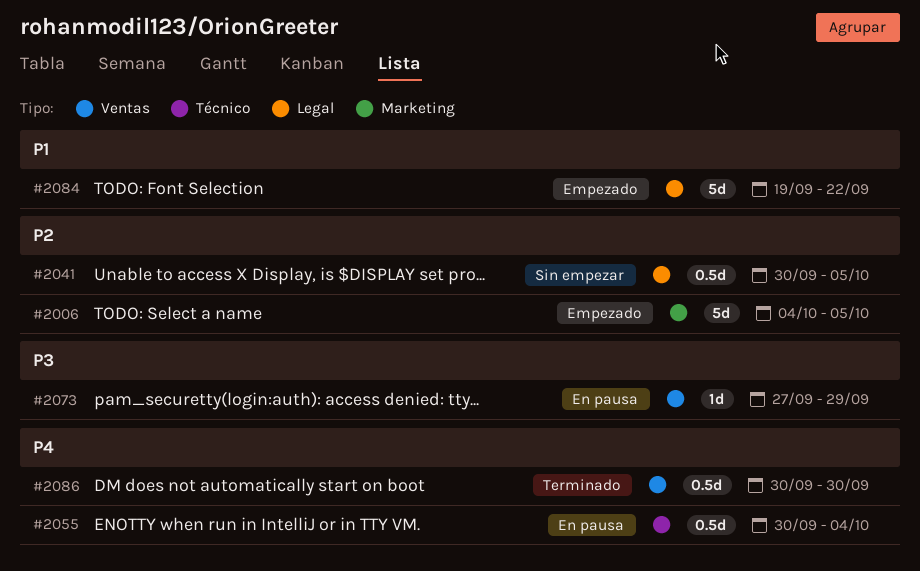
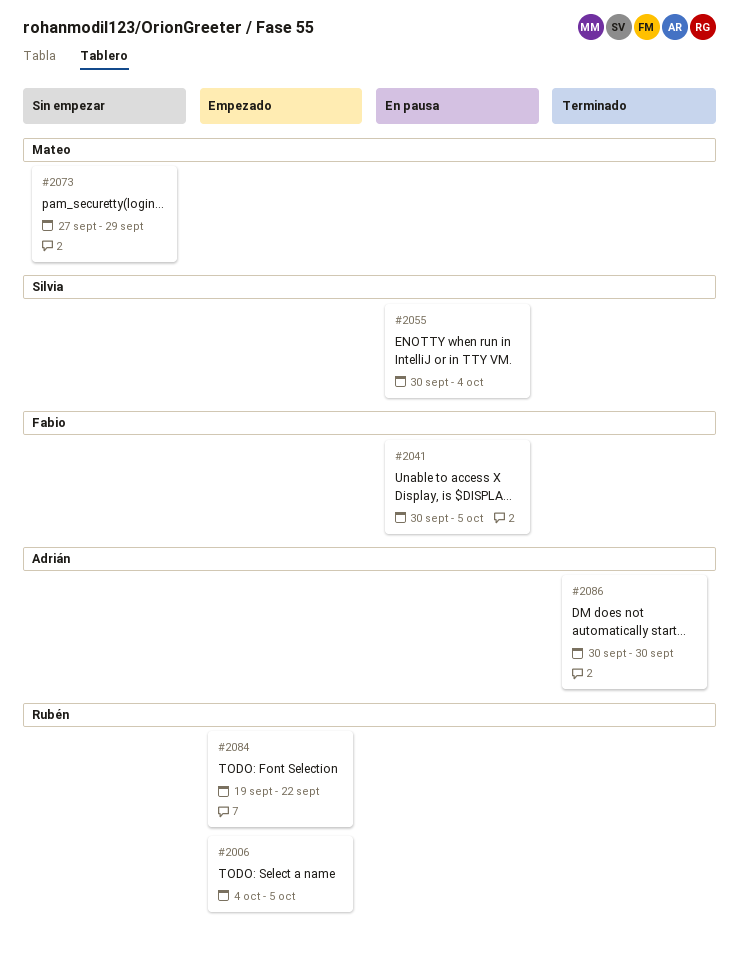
#2041, status: Sin empezar -> En pausa
#2073, status: En pausa -> Sin empezar

